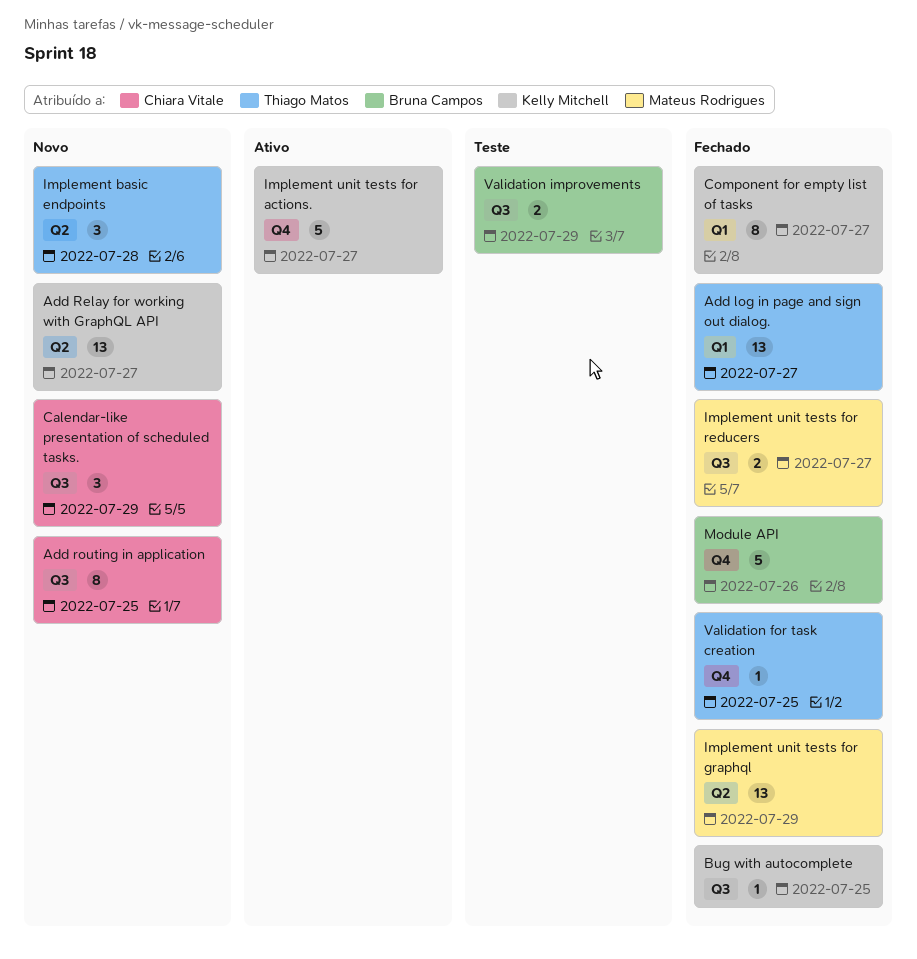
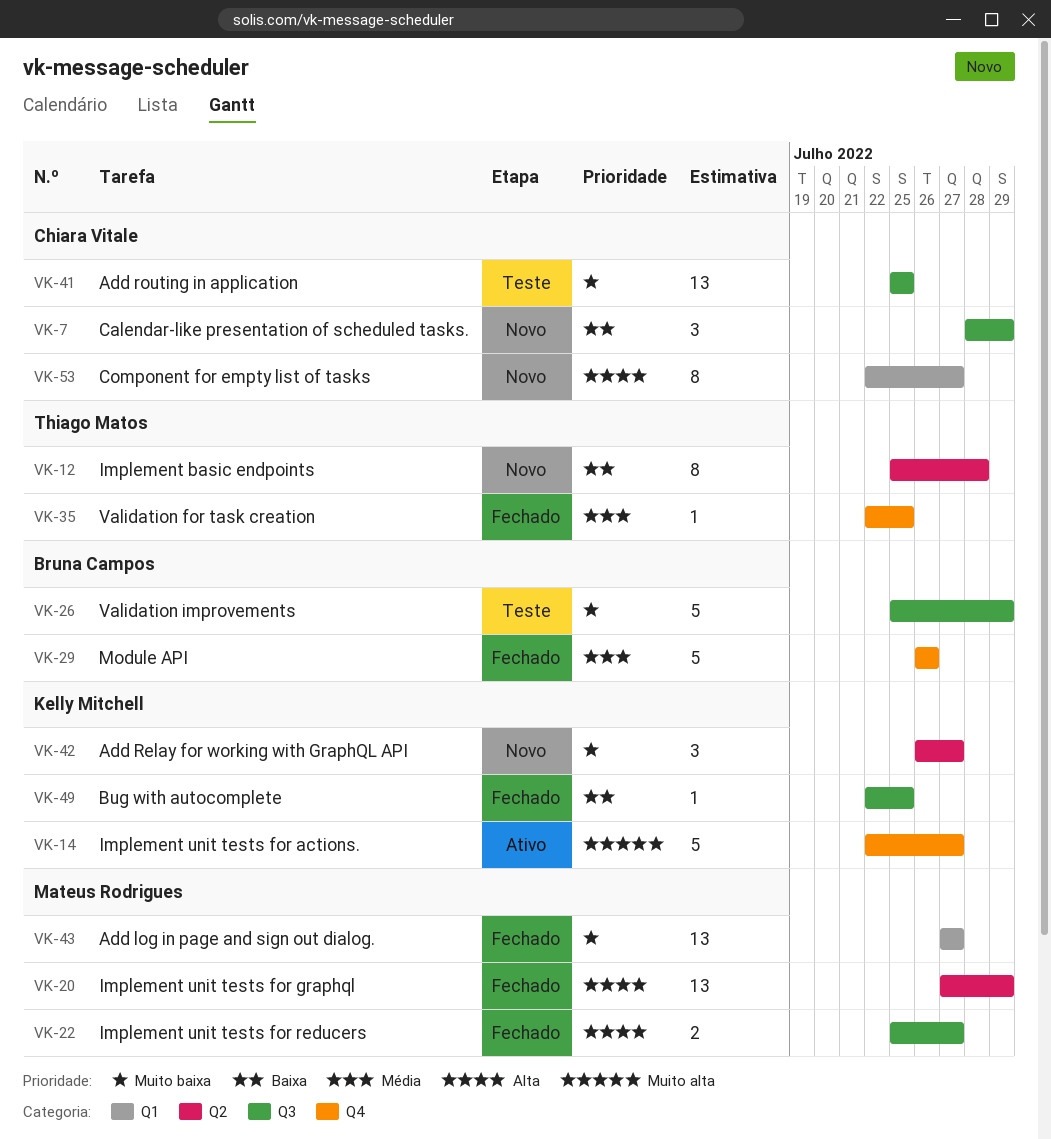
Add log in page and sign out dialog., owner: Thiago Matos -> Mateus Rodrigues
Add Relay for working with GraphQL API, estimate: 13 -> 3
Add routing in application, status: Novo -> Teste
Add routing in application, estimate: 8 -> 13
Component for empty list of tasks, status: Fechado -> Novo
Component for empty list of tasks, owner: Kelly Mitchell -> Chiara Vitale
Implement basic endpoints, estimate: 3 -> 8
Validation improvements, estimate: 2 -> 5

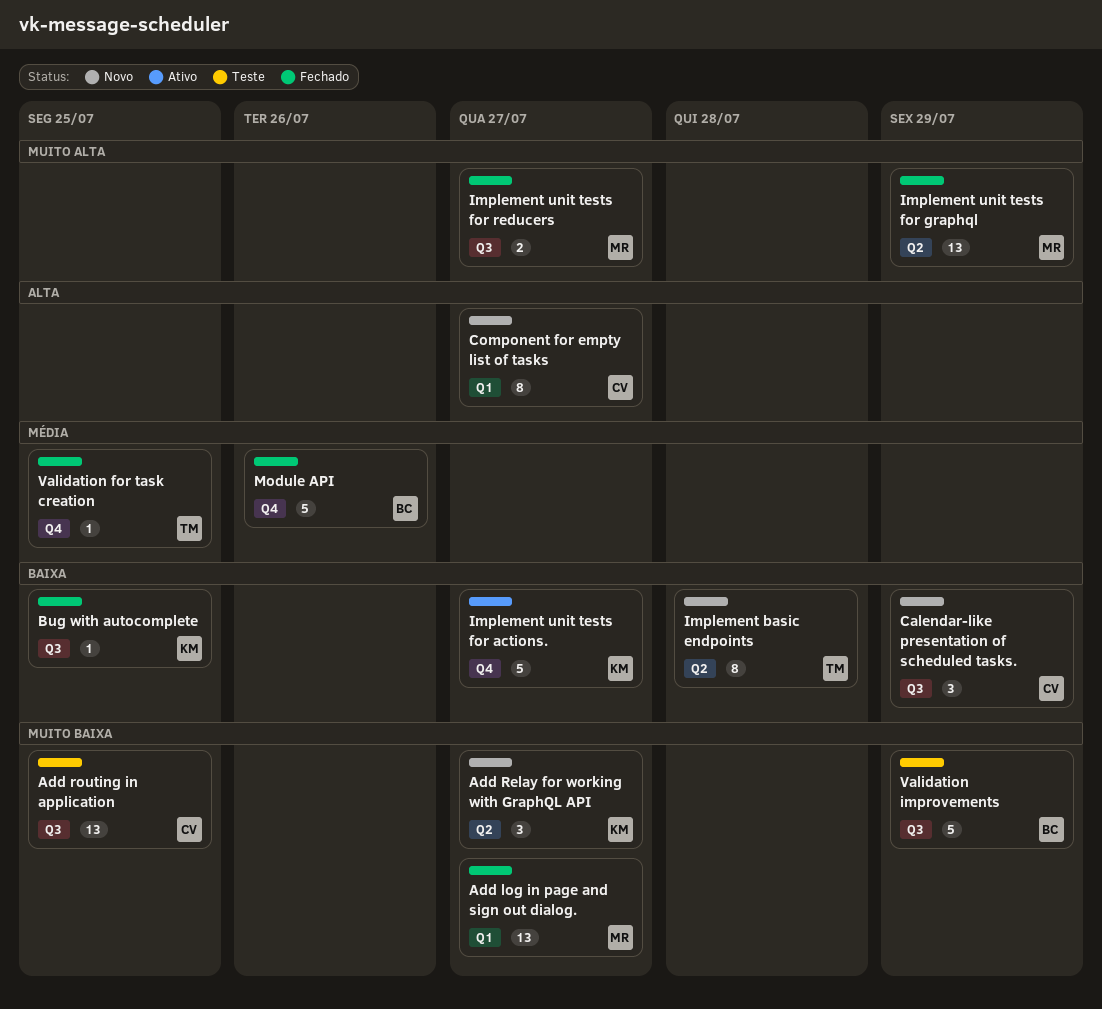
Implement unit tests for actions., priority: Muito alta -> Baixa
Implement unit tests for graphql, priority: Alta -> Muito alta
Implement unit tests for reducers, priority: Alta -> Muito alta

